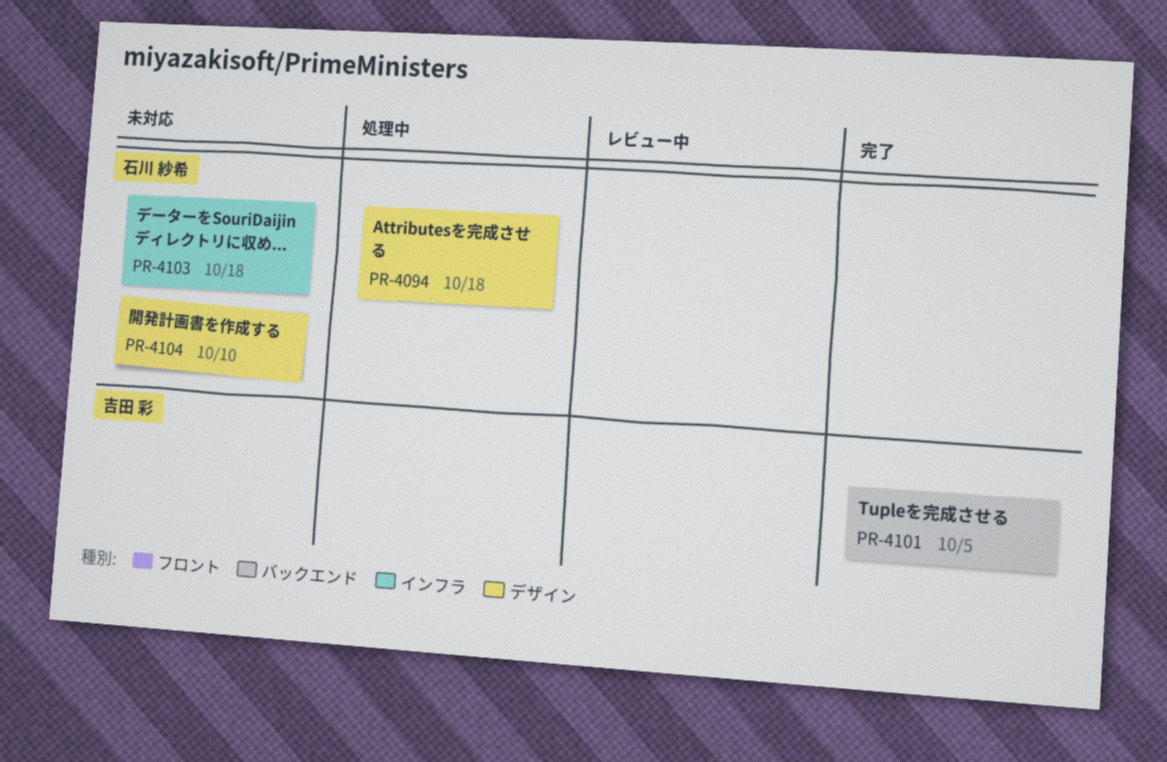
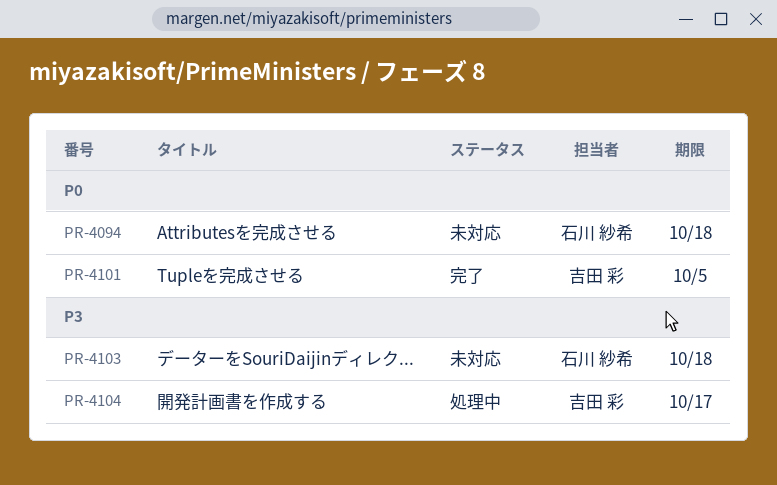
PR-4094, status: 処理中 -> 未対応
PR-4104, status: 未対応 -> 処理中
PR-4104, owner: 石川 紗希 -> 吉田 彩
PR-4104, due: Oct 10 -> Oct 17

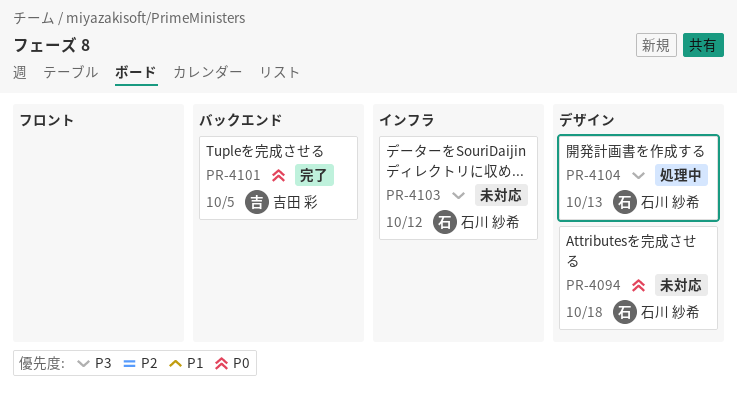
PR-4103, due: Oct 18 -> Oct 12
PR-4104, owner: 吉田 彩 -> 石川 紗希
PR-4104, due: Oct 17 -> Oct 13

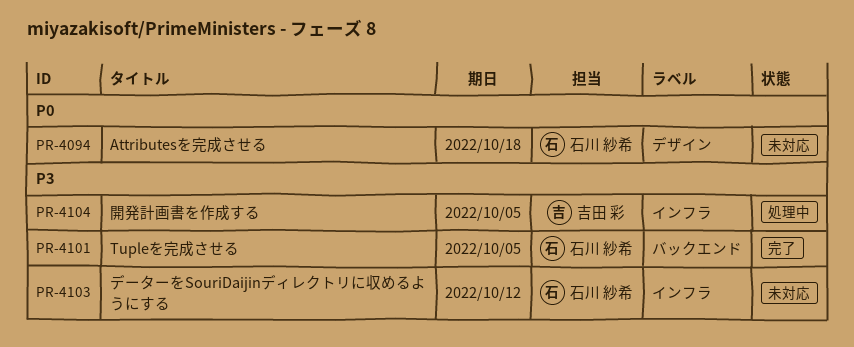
PR-4101, owner: 吉田 彩 -> 石川 紗希
PR-4101, priority: P0 -> P3
PR-4104, owner: 石川 紗希 -> 吉田 彩
PR-4104, label: デザイン -> インフラ
PR-4104, due: Oct 13 -> Oct 5

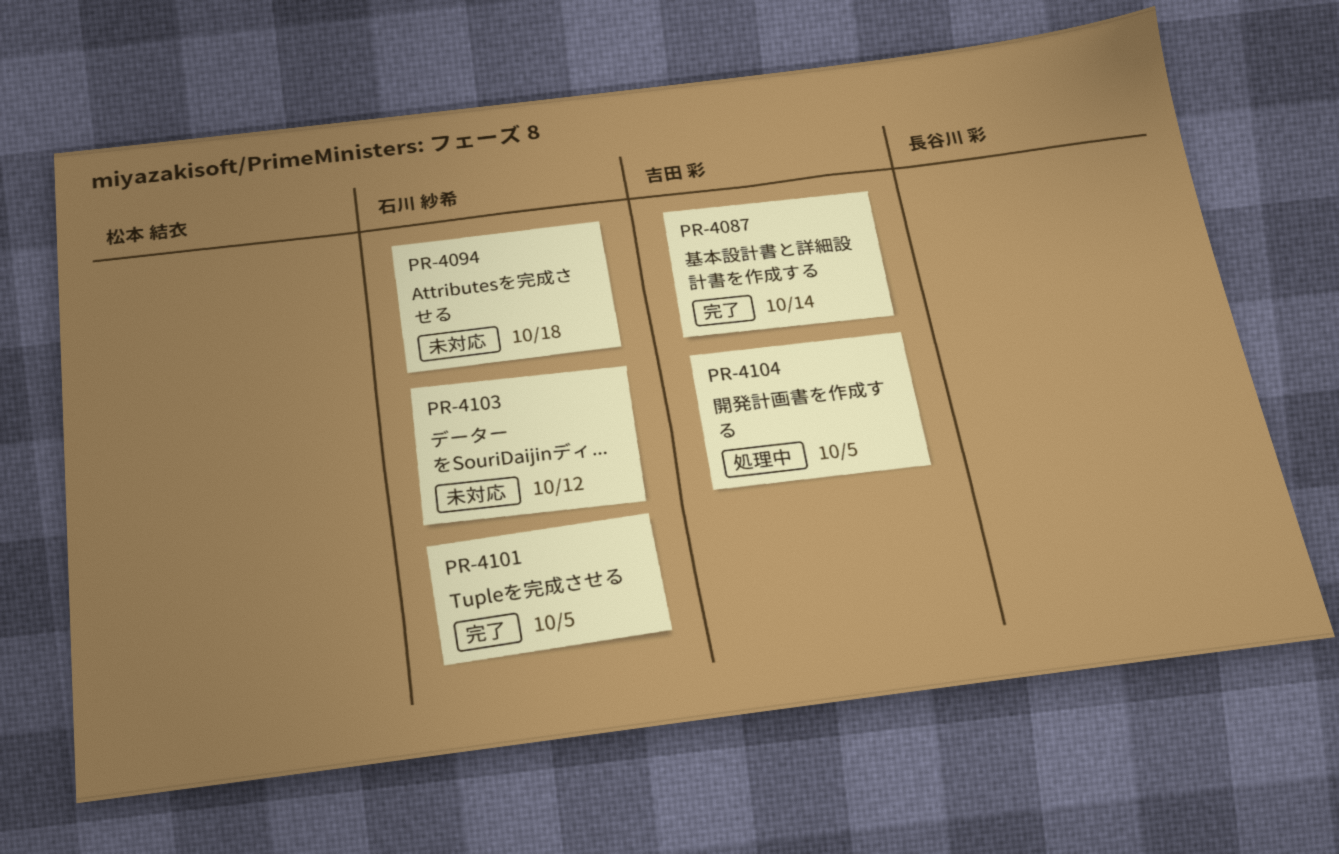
PR-4087: none -> present

